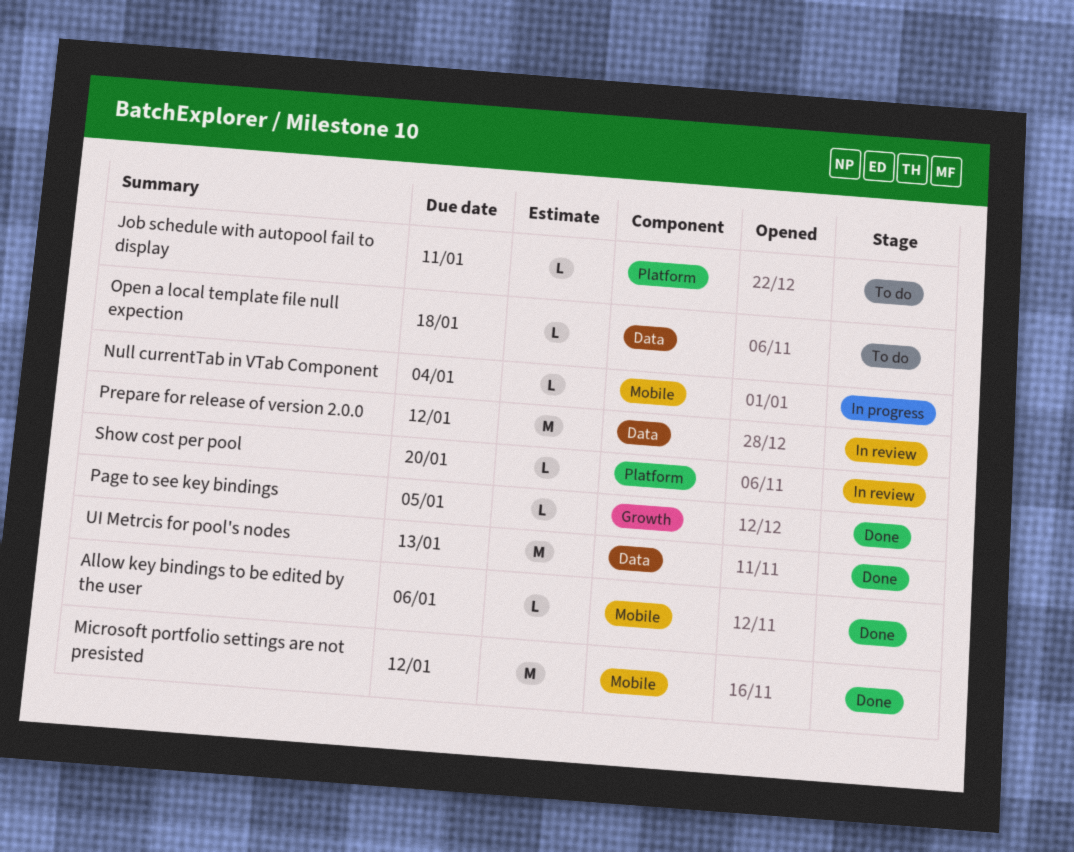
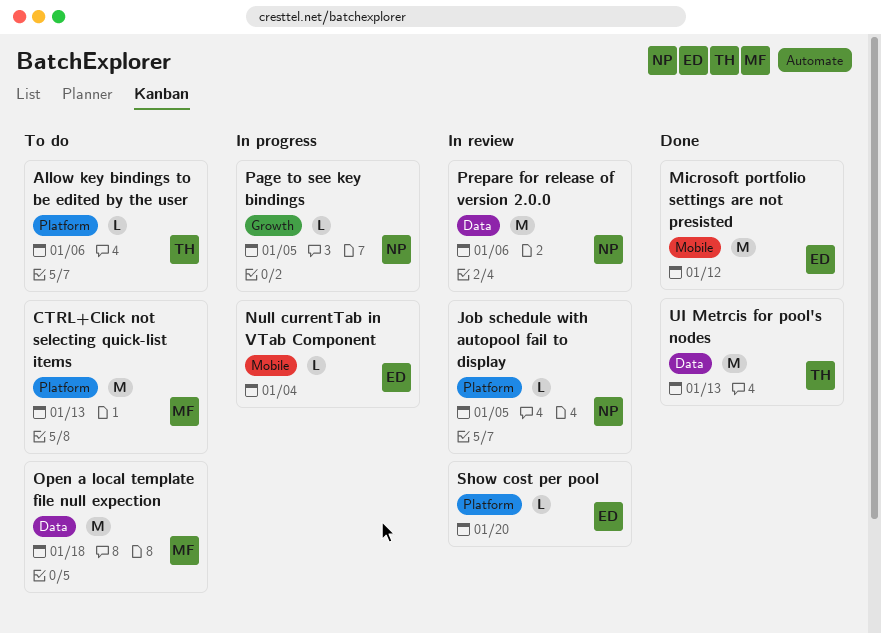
Allow key bindings to be edited by the user, status: Done -> To do
Allow key bindings to be edited by the user, label: Mobile -> Platform
CTRL+Click not selecting quick-list items: none -> present
Job schedule with autopool fail to display, status: To do -> In review
Job schedule with autopool fail to display, due: Jan 11 -> Jan 5
Open a local template file null expection, estimate: L -> M
Page to see key bindings, status: Done -> In progress
Prepare for release of version 2.0.0, due: Jan 12 -> Jan 6

